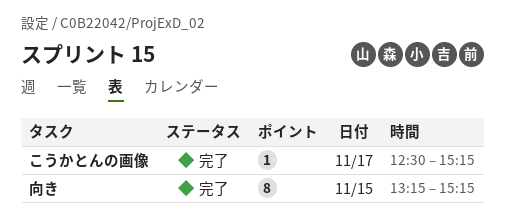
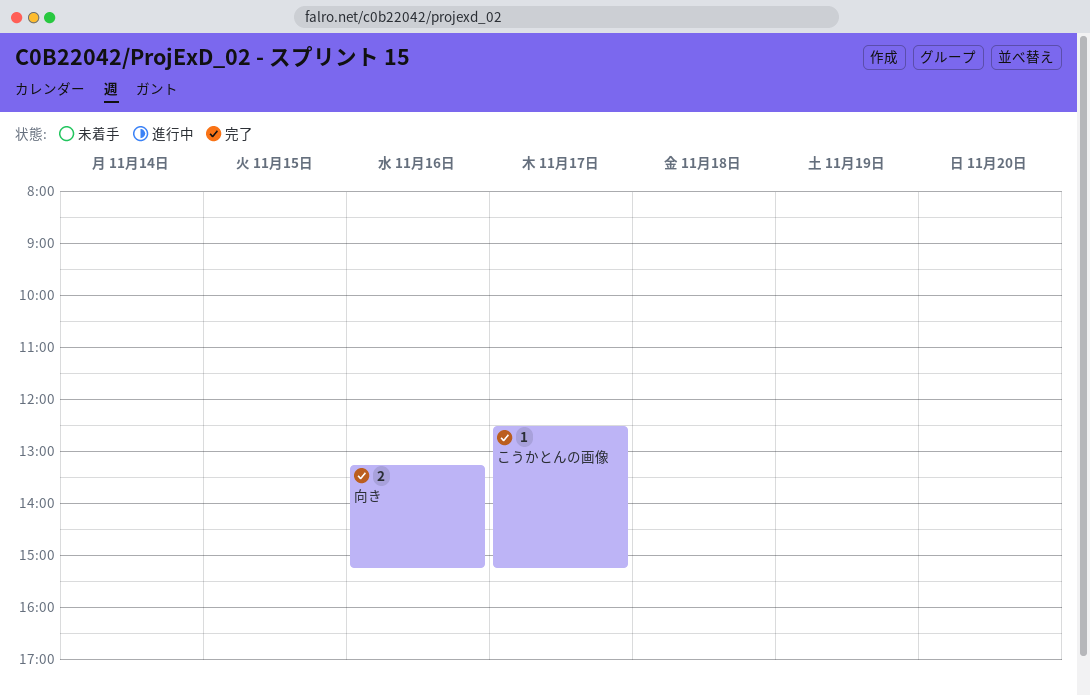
向き, estimate: 8 -> 2
向き, day: Nov 15 -> Nov 16

